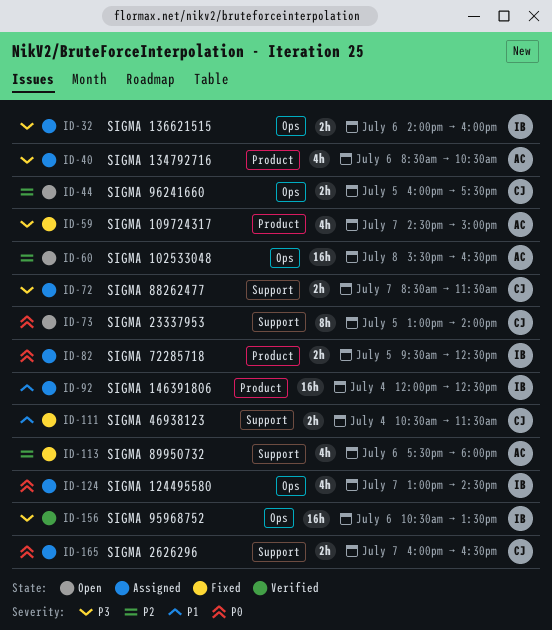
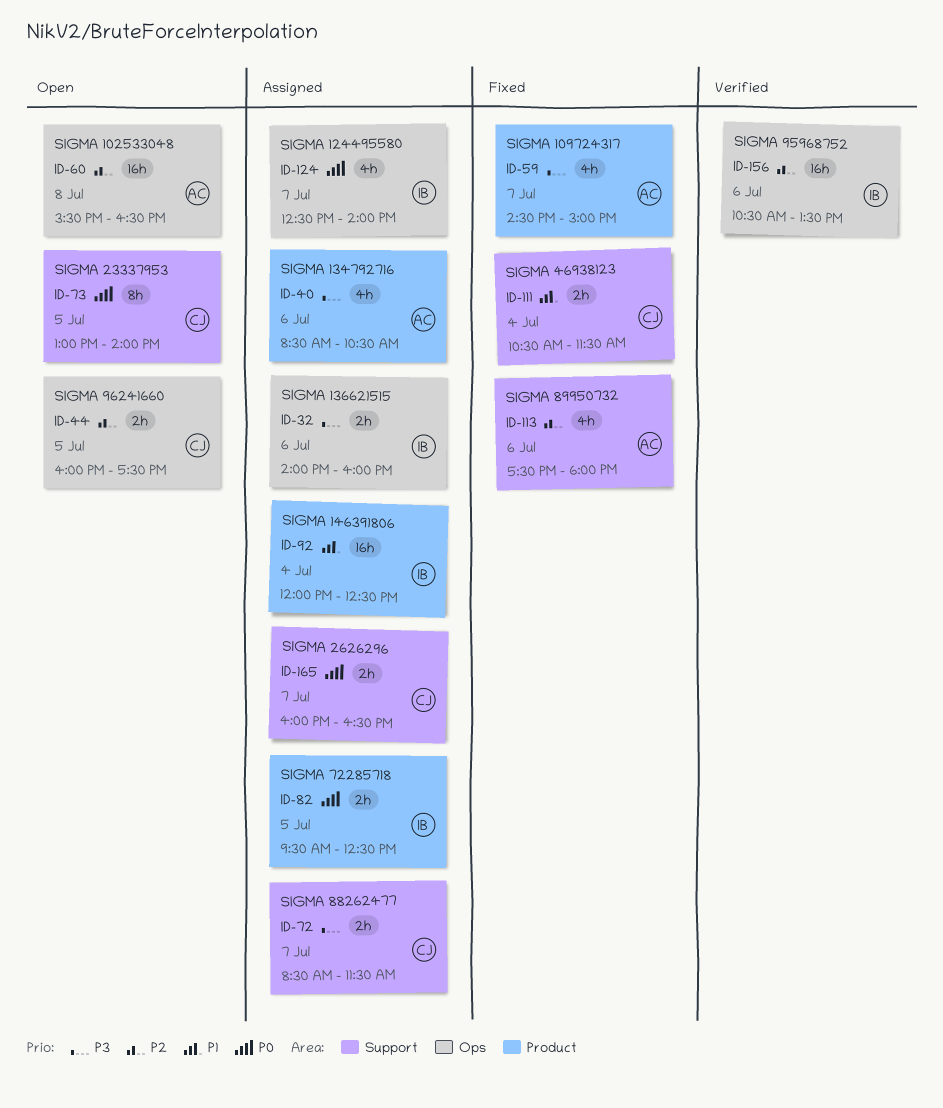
ID-124, begins: 13:00 -> 12:30
ID-124, ends: 14:30 -> 14:00
ID-156, priority: P3 -> P2

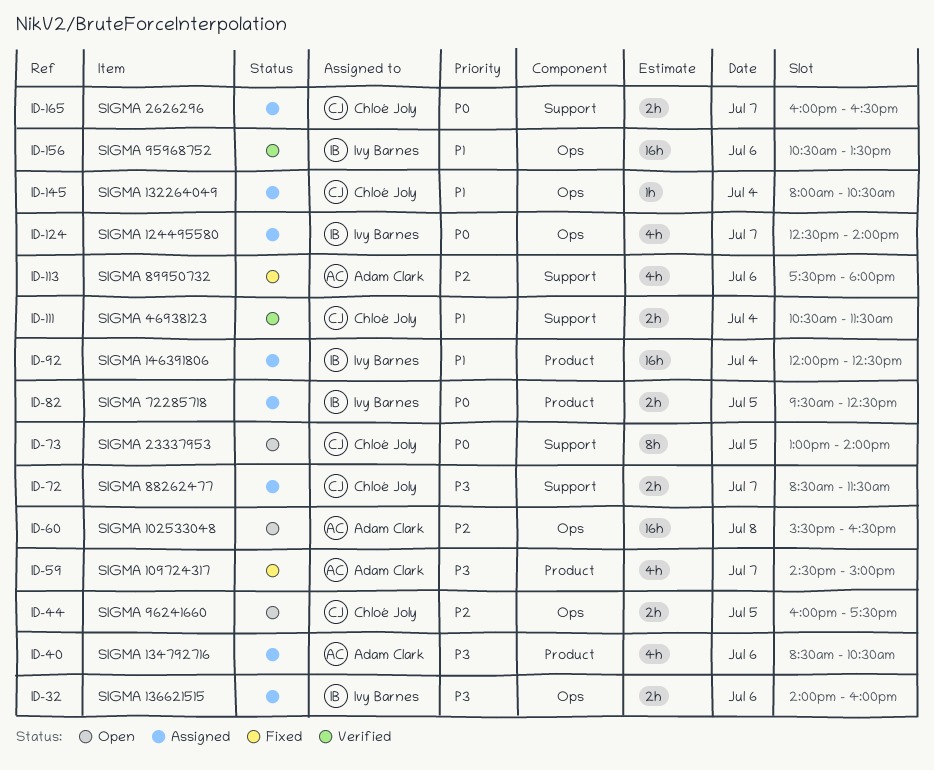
ID-111, status: Fixed -> Verified
ID-145: none -> present
ID-156, priority: P2 -> P1

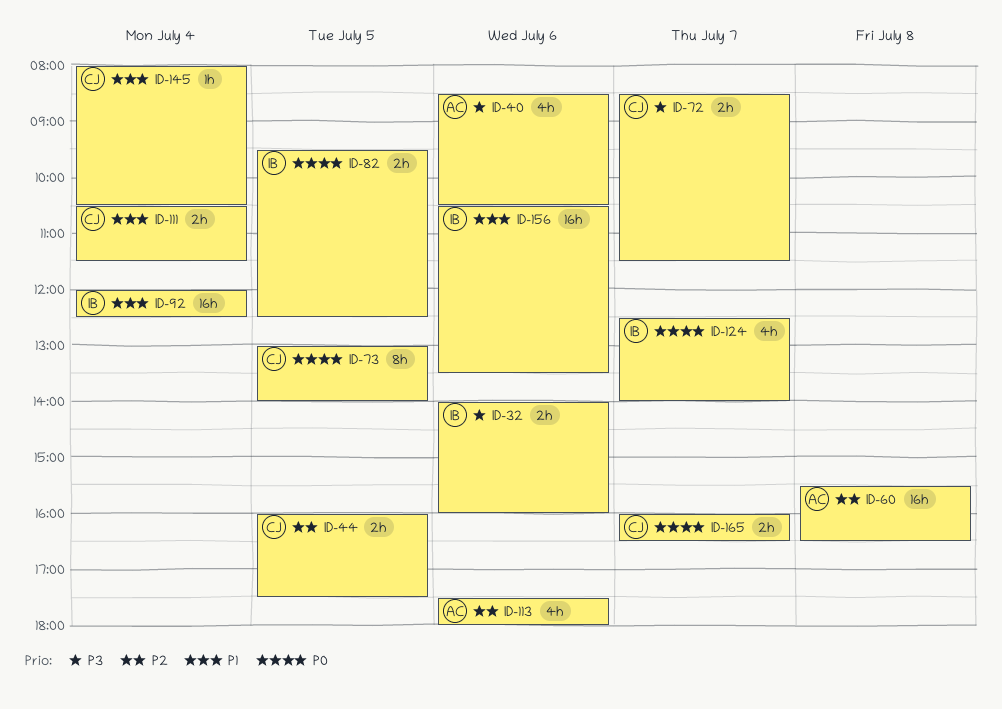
ID-59: present -> none

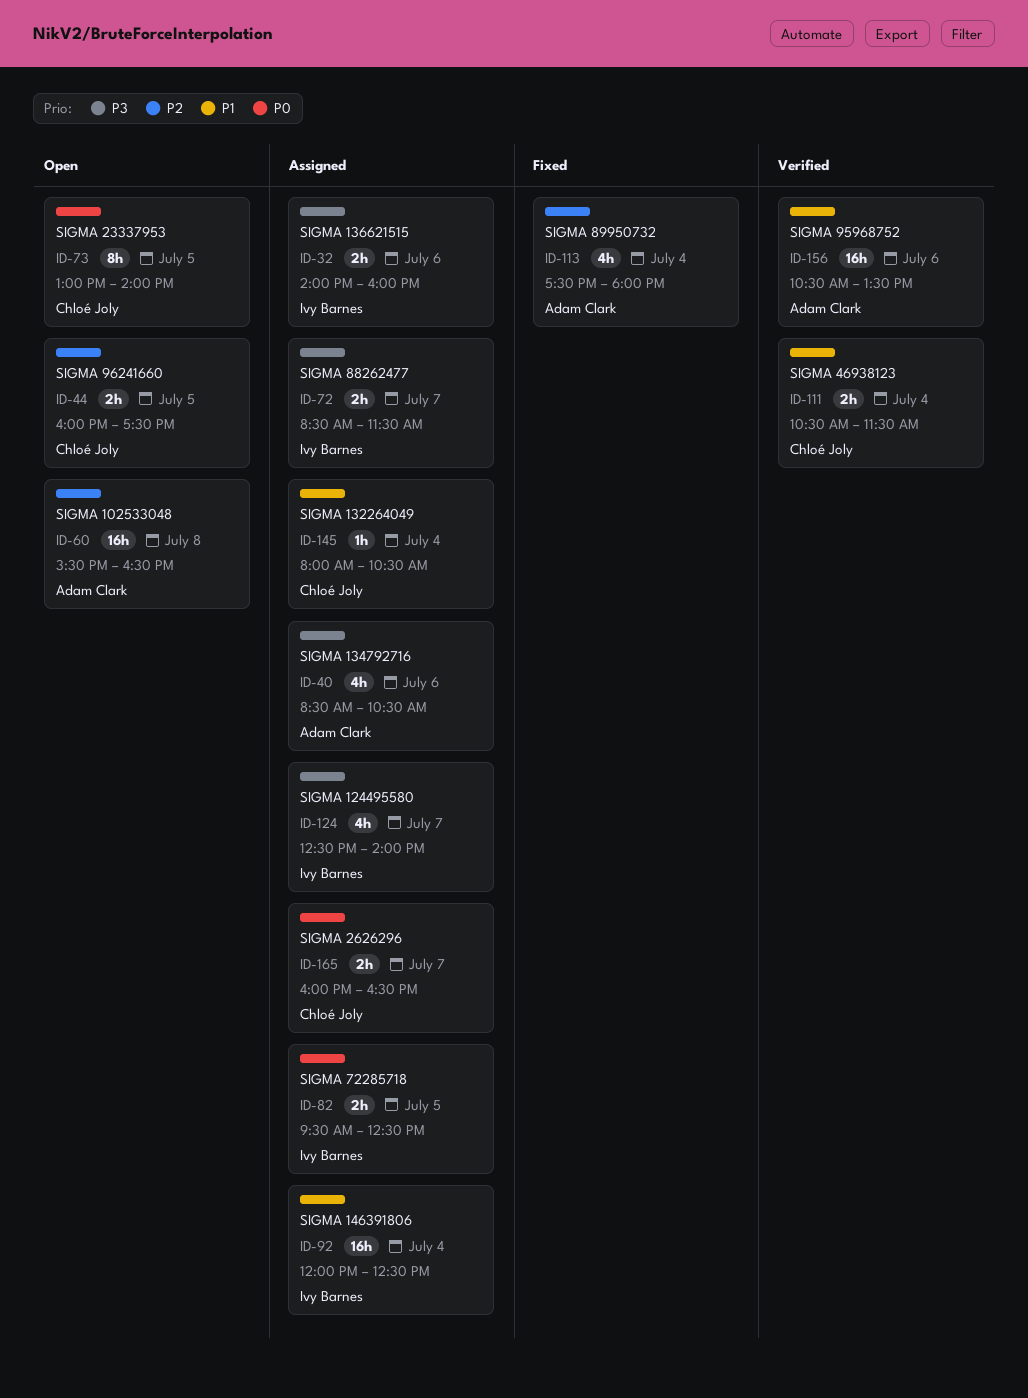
ID-72, owner: Chloé Joly -> Ivy Barnes
ID-113, day: Jul 6 -> Jul 4
ID-124, priority: P0 -> P3
ID-156, owner: Ivy Barnes -> Adam Clark

